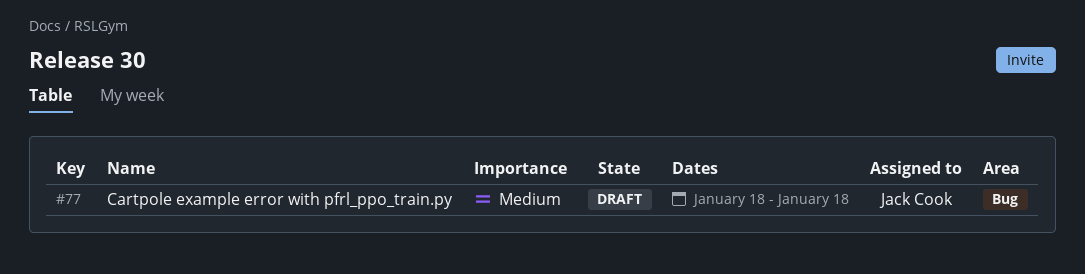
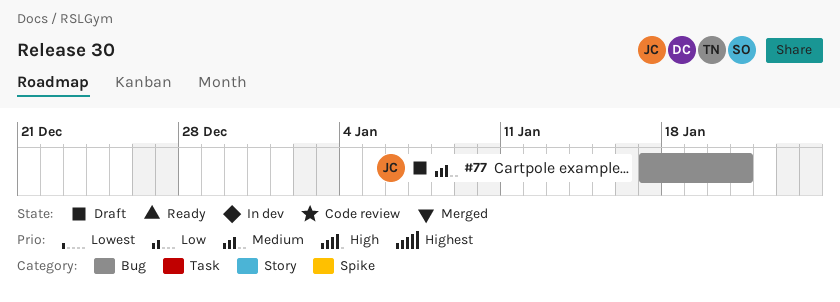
#77, start: Jan 18 -> Jan 17
#77, due: Jan 18 -> Jan 21

